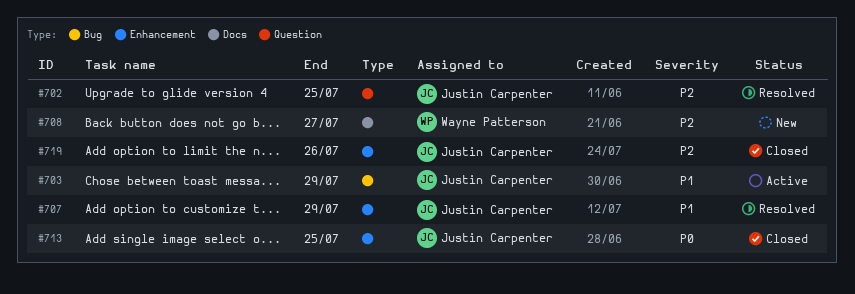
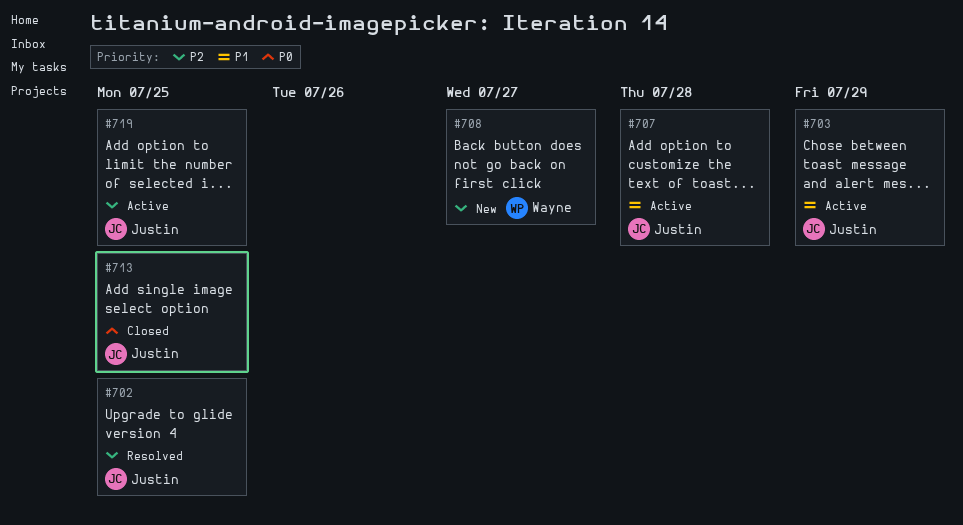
#707, status: Resolved -> Active
#707, due: Jul 29 -> Jul 28
#719, status: Closed -> Active
#719, due: Jul 26 -> Jul 25

